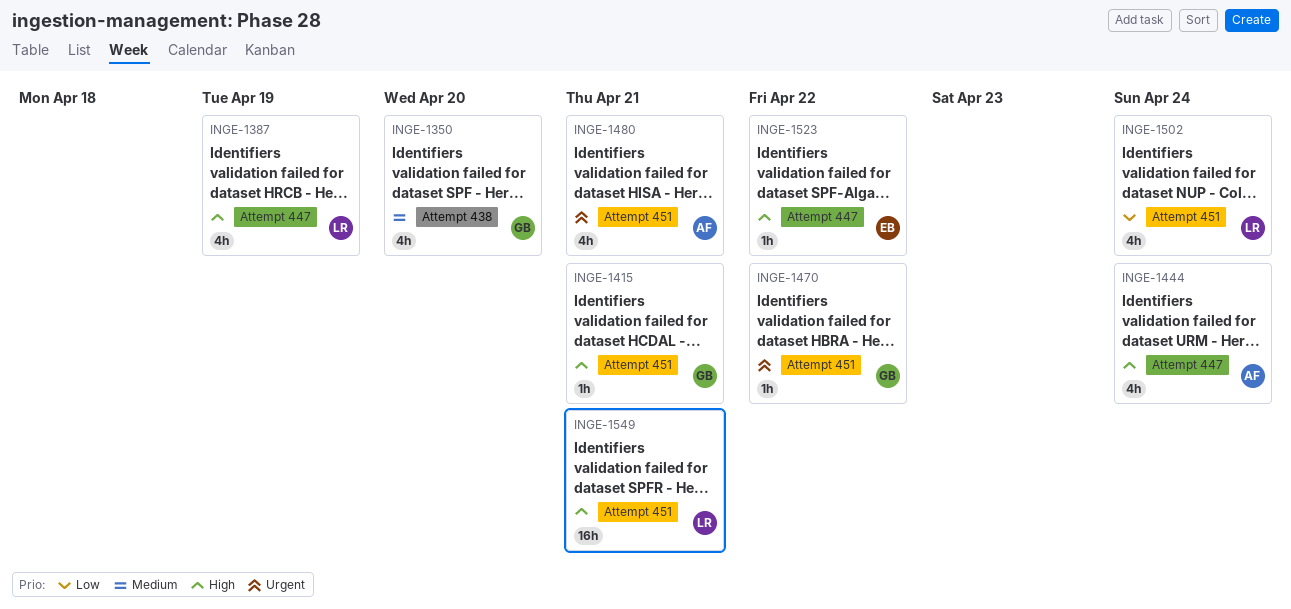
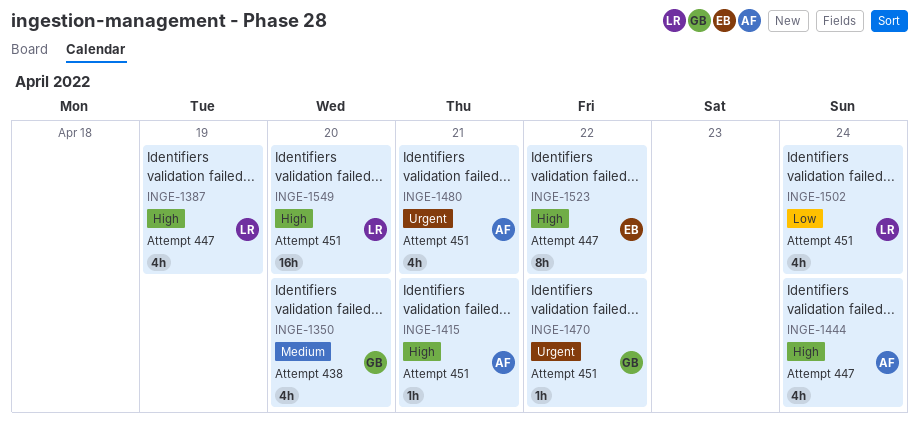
INGE-1415, owner: GB -> AF
INGE-1523, estimate: 1h -> 8h
INGE-1549, due: Apr 21 -> Apr 20

